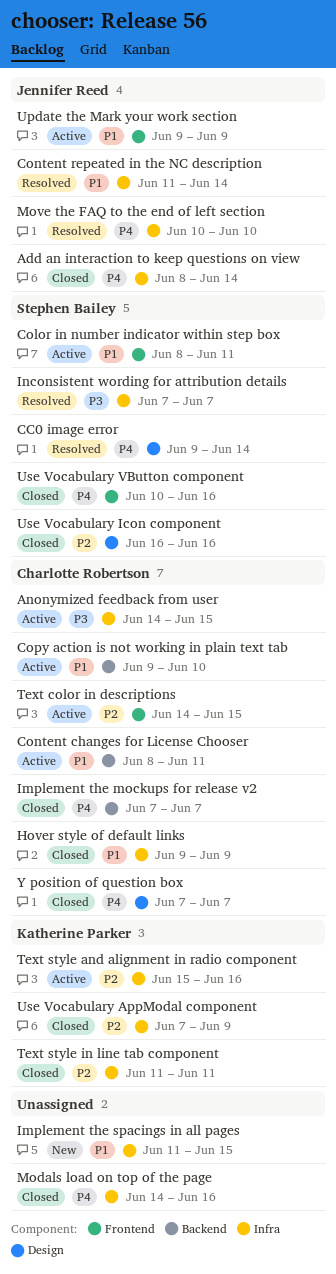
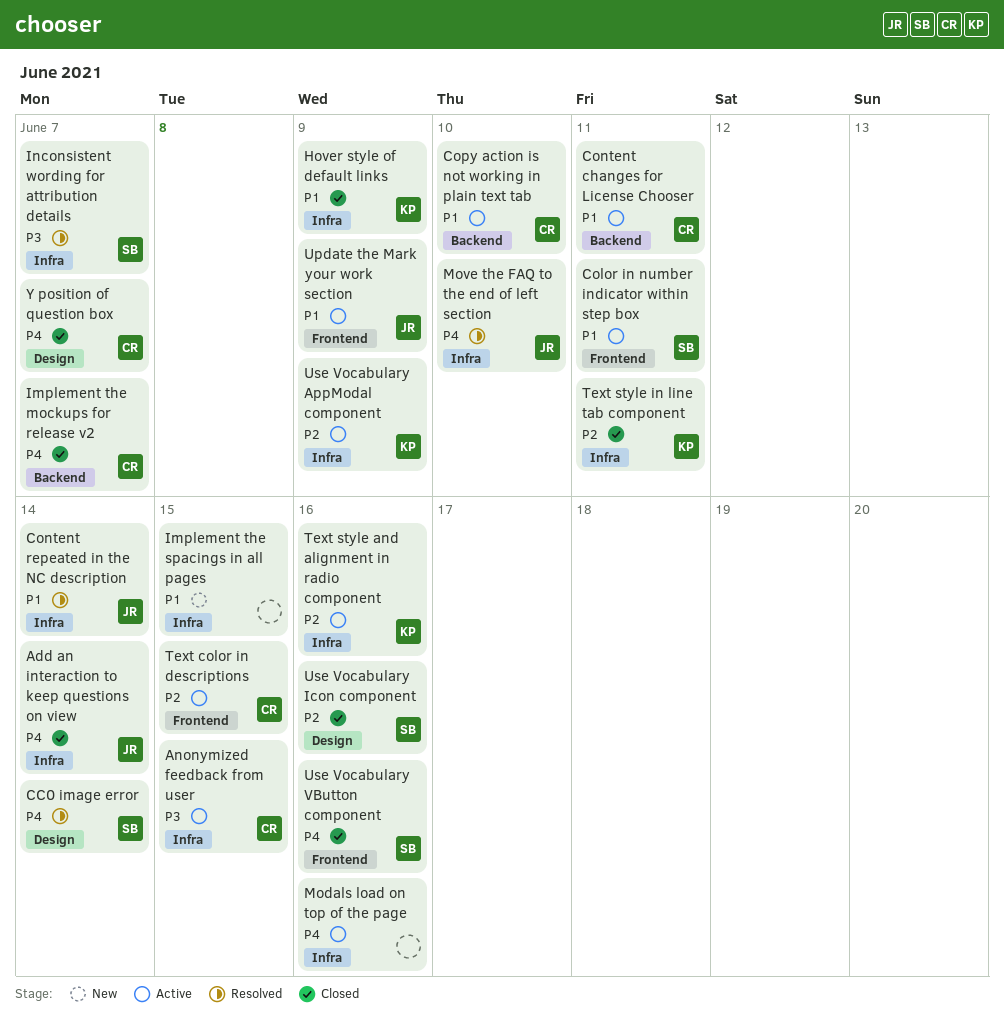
Hover style of default links, owner: Charlotte Robertson -> Katherine Parker
Modals load on top of the page, status: Closed -> Active
Use Vocabulary AppModal component, status: Closed -> Active

